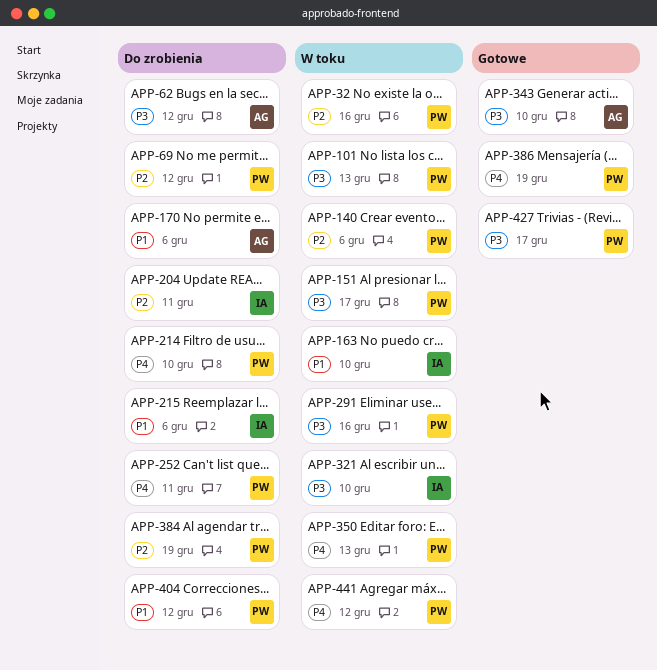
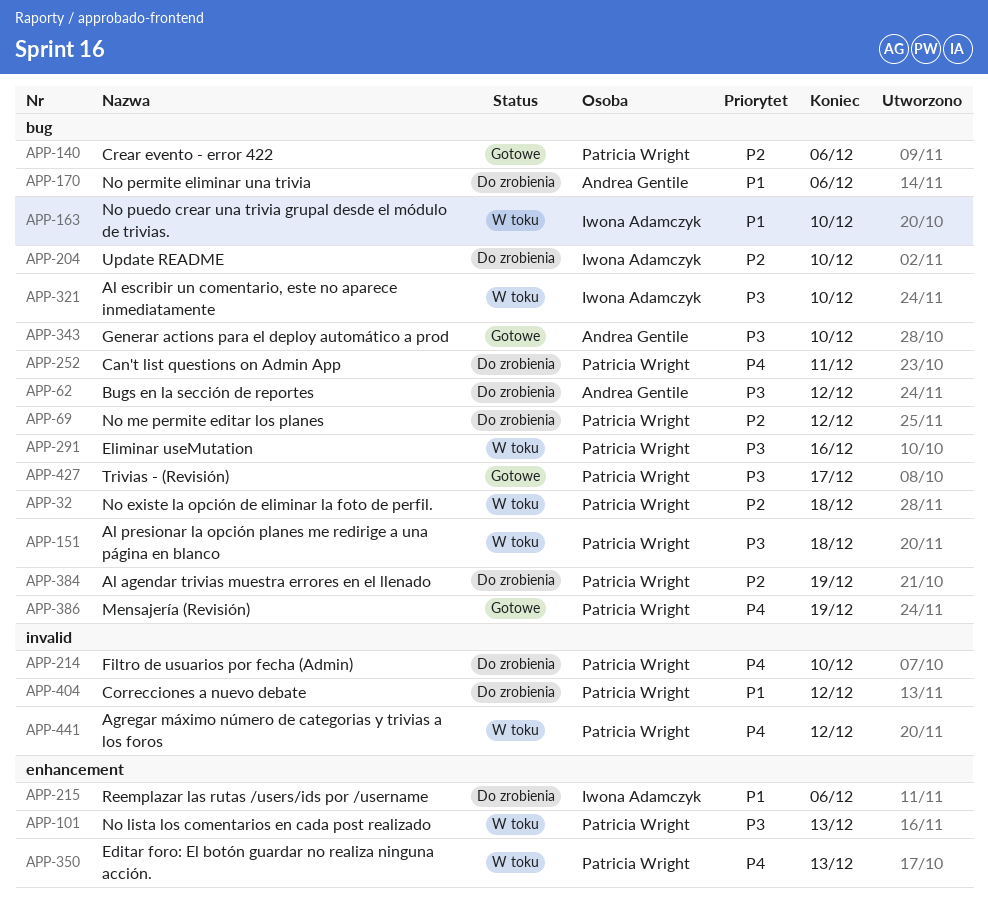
APP-32, due: Dec 16 -> Dec 18
APP-140, status: W toku -> Gotowe
APP-151, due: Dec 17 -> Dec 18
APP-204, due: Dec 11 -> Dec 10

